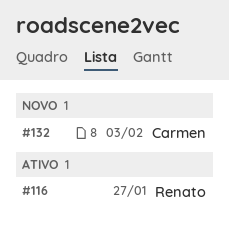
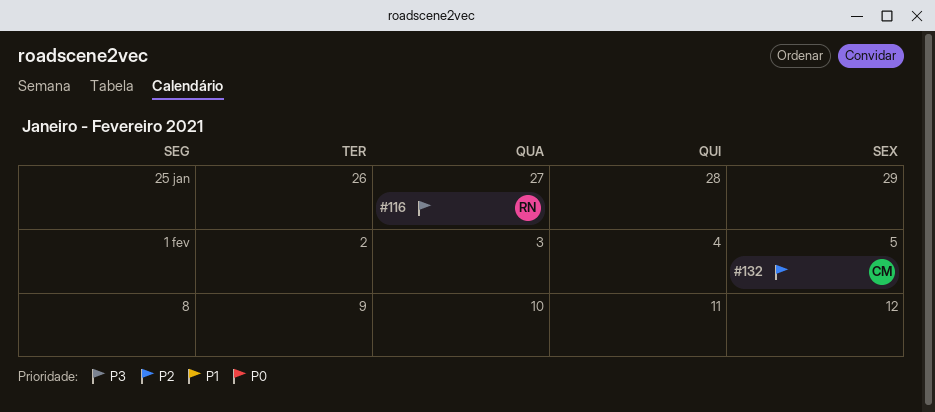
#132, due: Feb 3 -> Feb 5

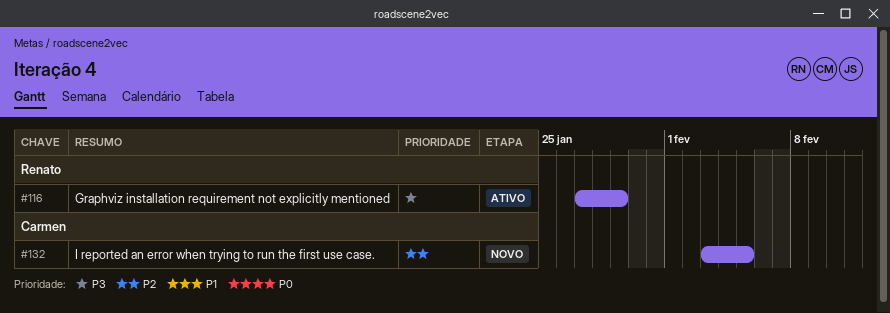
#116, due: Jan 27 -> Jan 29

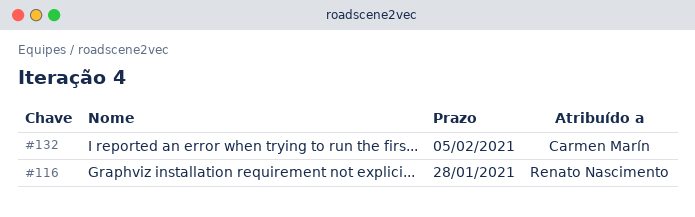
#116, due: Jan 29 -> Jan 28

